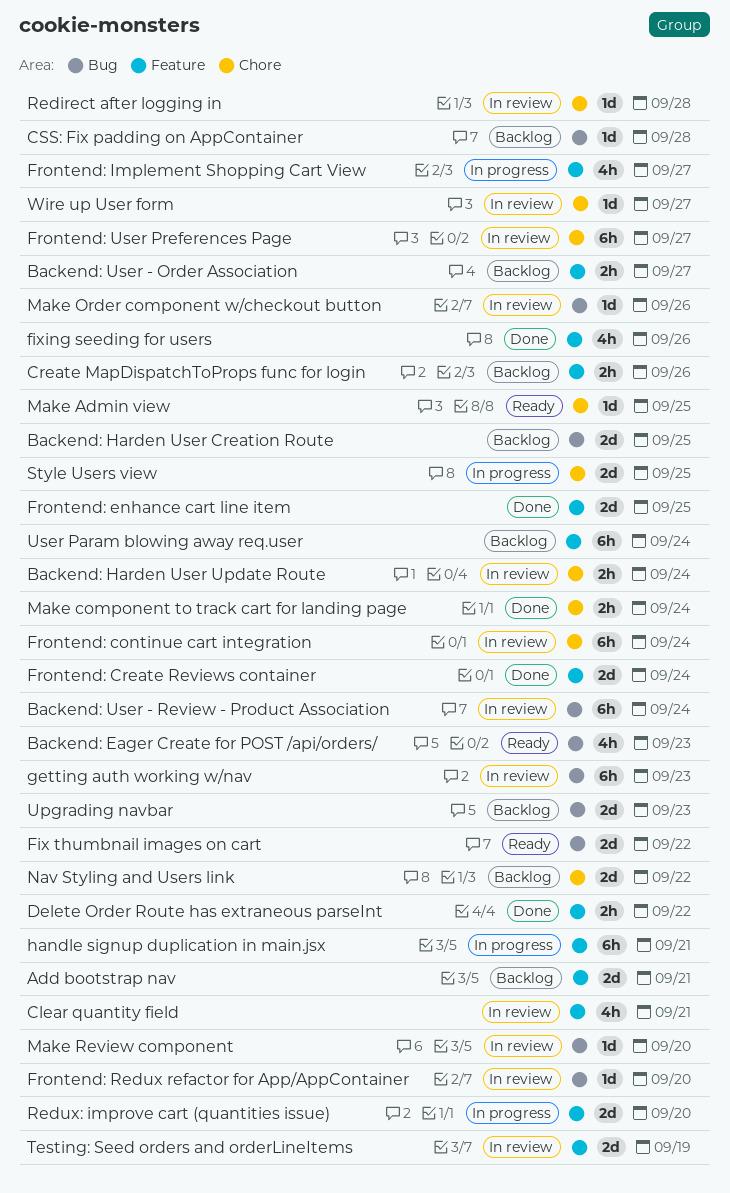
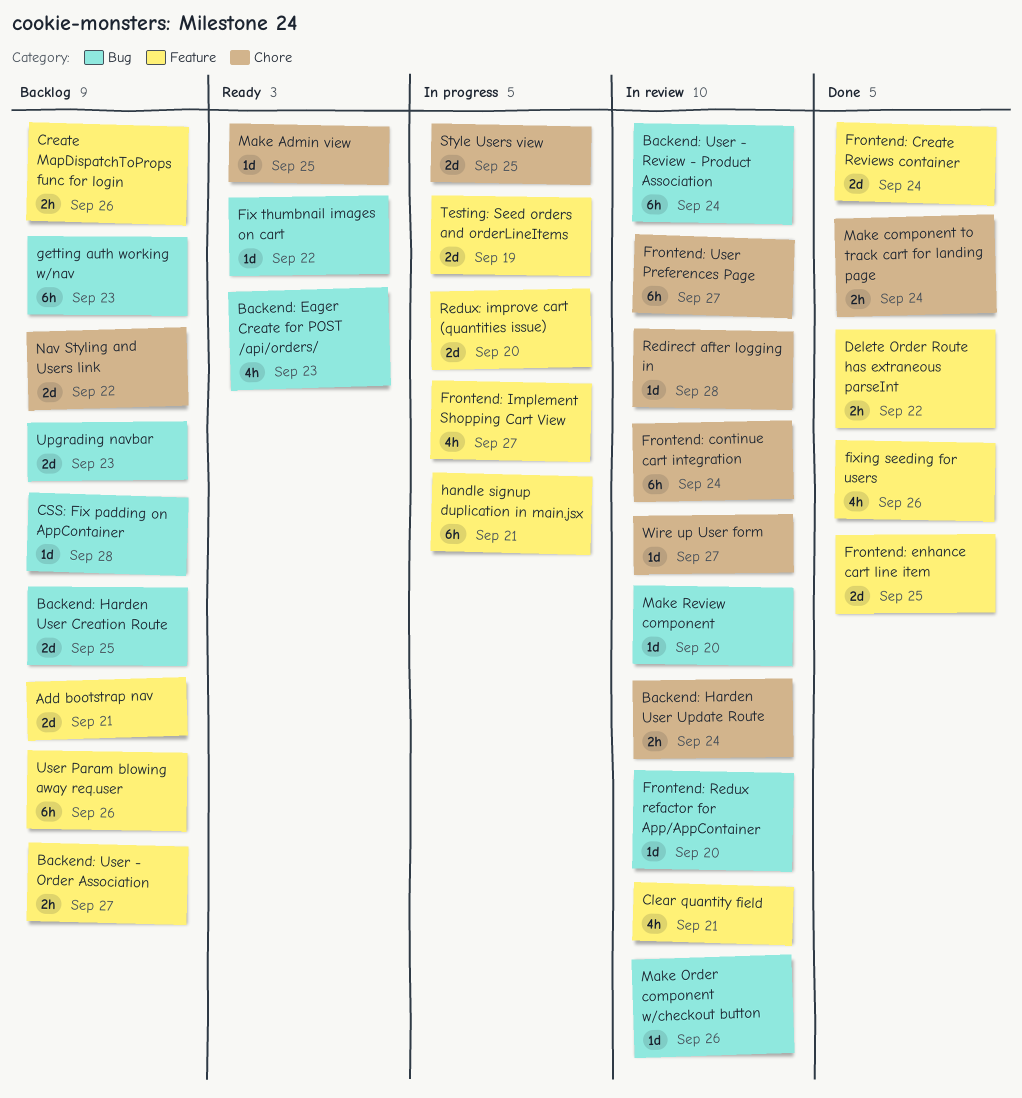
Fix thumbnail images on cart, estimate: 2d -> 1d
getting auth working w/nav, status: In review -> Backlog
Testing: Seed orders and orderLineItems, status: In review -> In progress
User Param blowing away req.user, due: Sep 24 -> Sep 26

